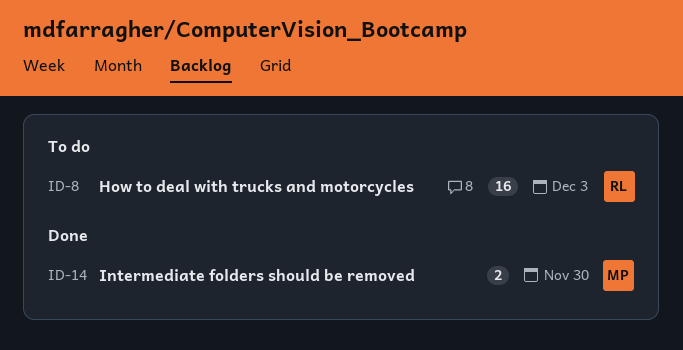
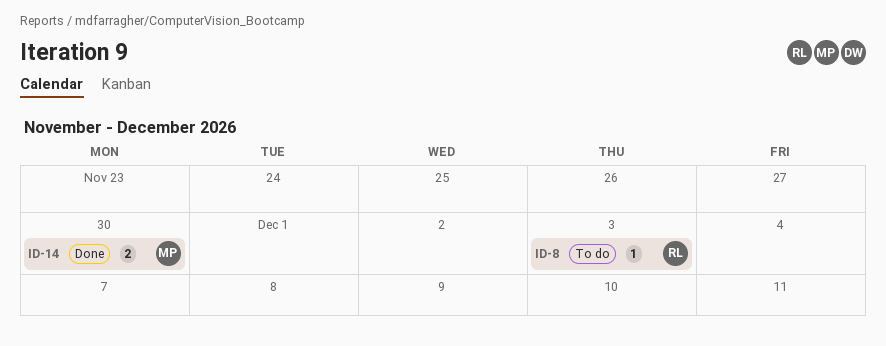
ID-8, estimate: 16 -> 1

